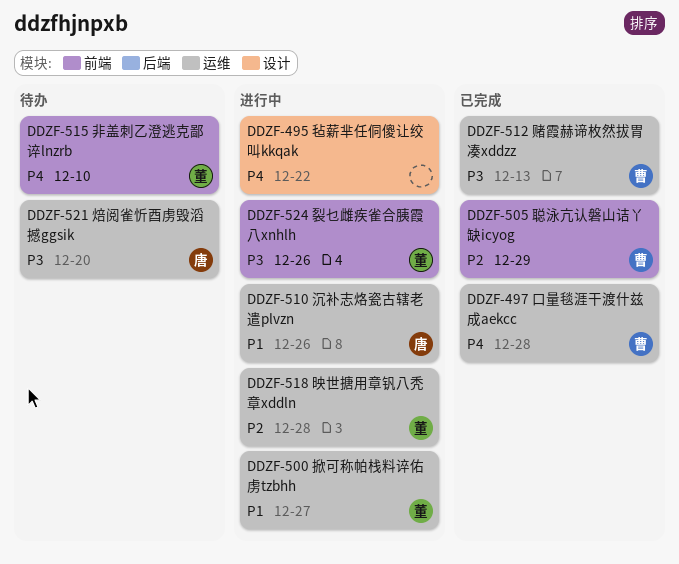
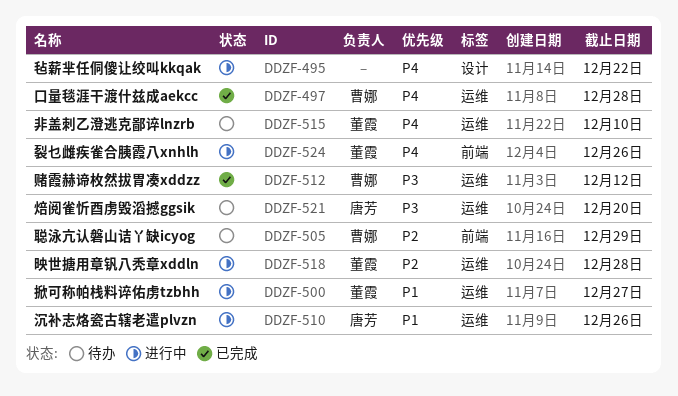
DDZF-505, status: 已完成 -> 待办
DDZF-512, due: Dec 13 -> Dec 12
DDZF-515, label: 前端 -> 运维
DDZF-524, priority: P3 -> P4

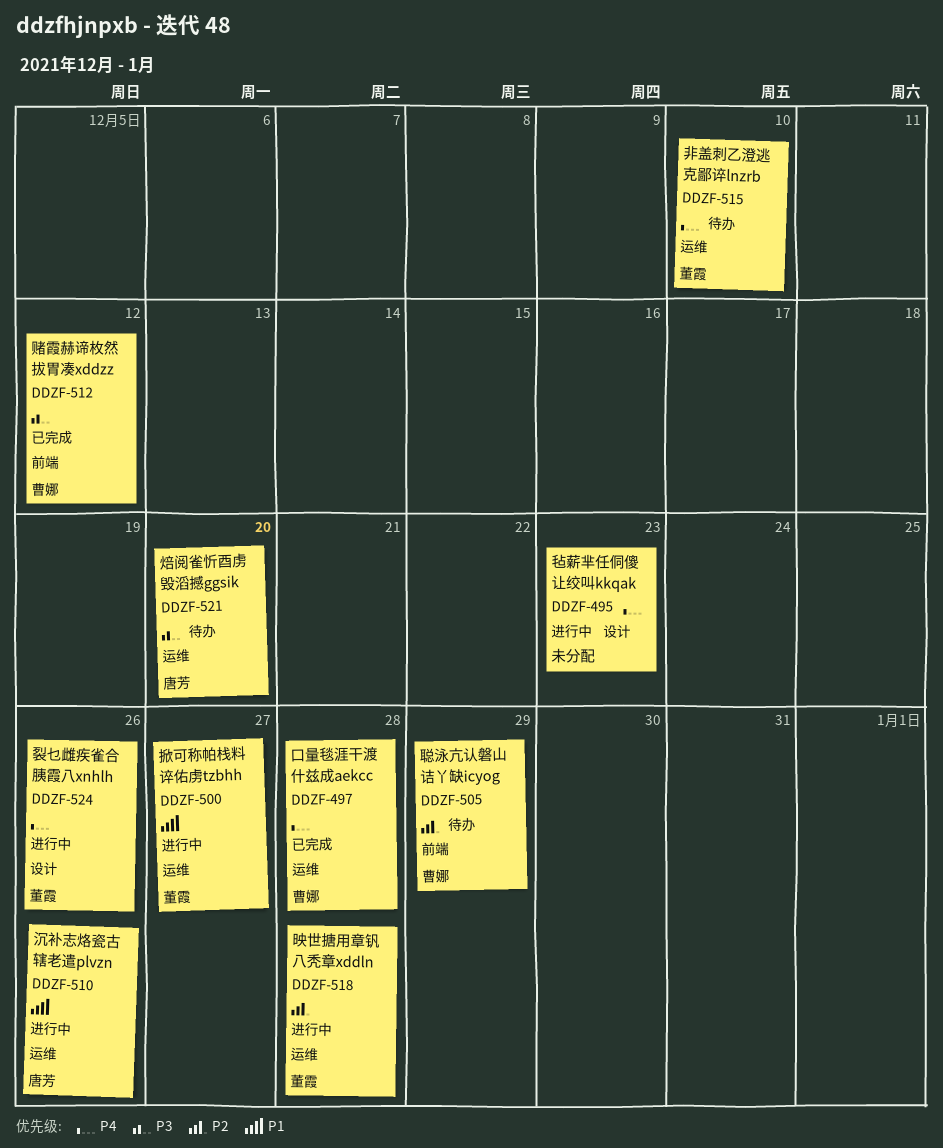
DDZF-495, due: Dec 22 -> Dec 23
DDZF-512, label: 运维 -> 前端
DDZF-524, label: 前端 -> 设计

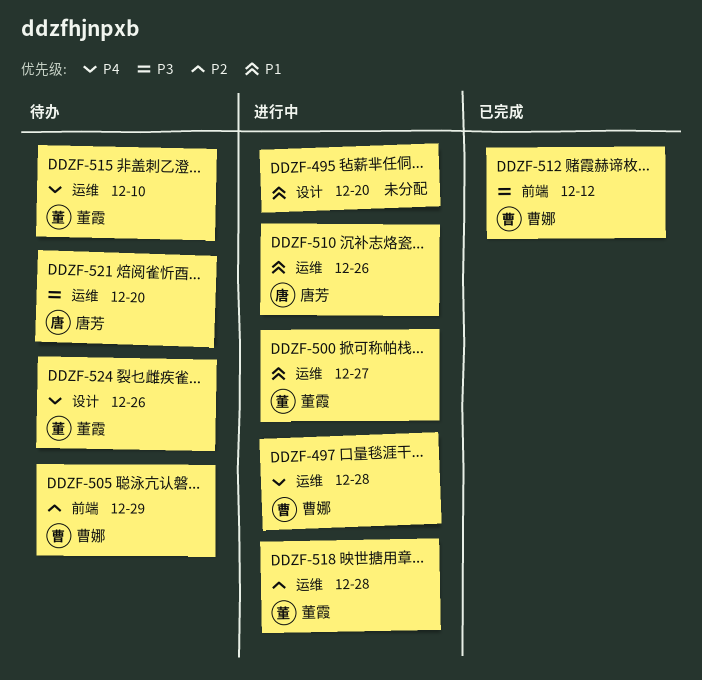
DDZF-495, priority: P4 -> P1
DDZF-495, due: Dec 23 -> Dec 20
DDZF-497, status: 已完成 -> 进行中
DDZF-524, status: 进行中 -> 待办

